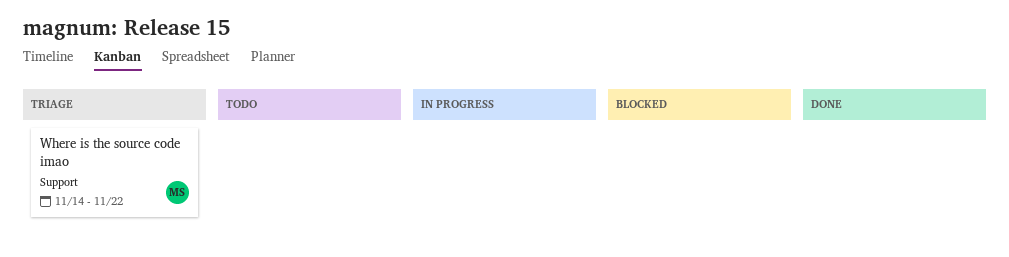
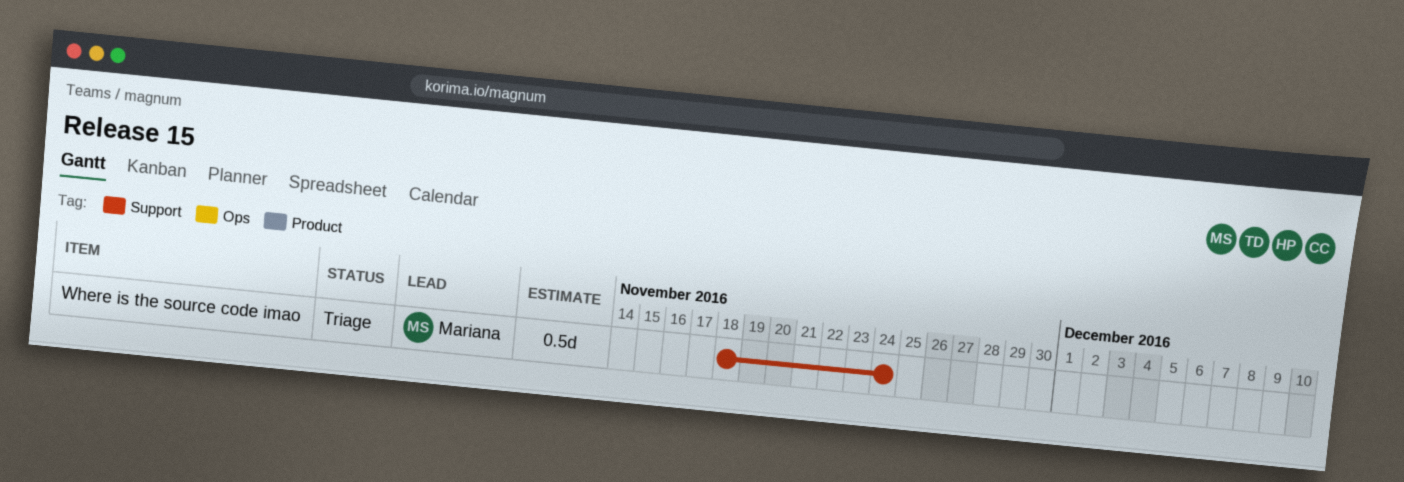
Where is the source code imao, start: Nov 14 -> Nov 18
Where is the source code imao, due: Nov 22 -> Nov 24

